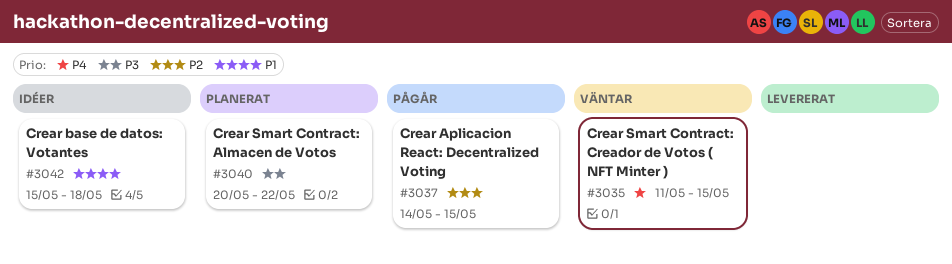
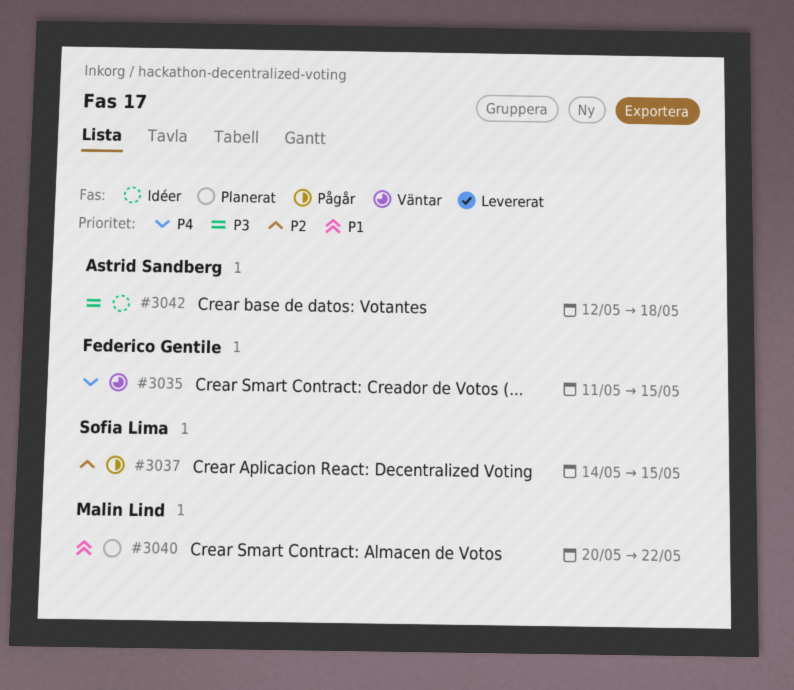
#3040, priority: P3 -> P1
#3042, priority: P1 -> P3
#3042, start: May 15 -> May 12

